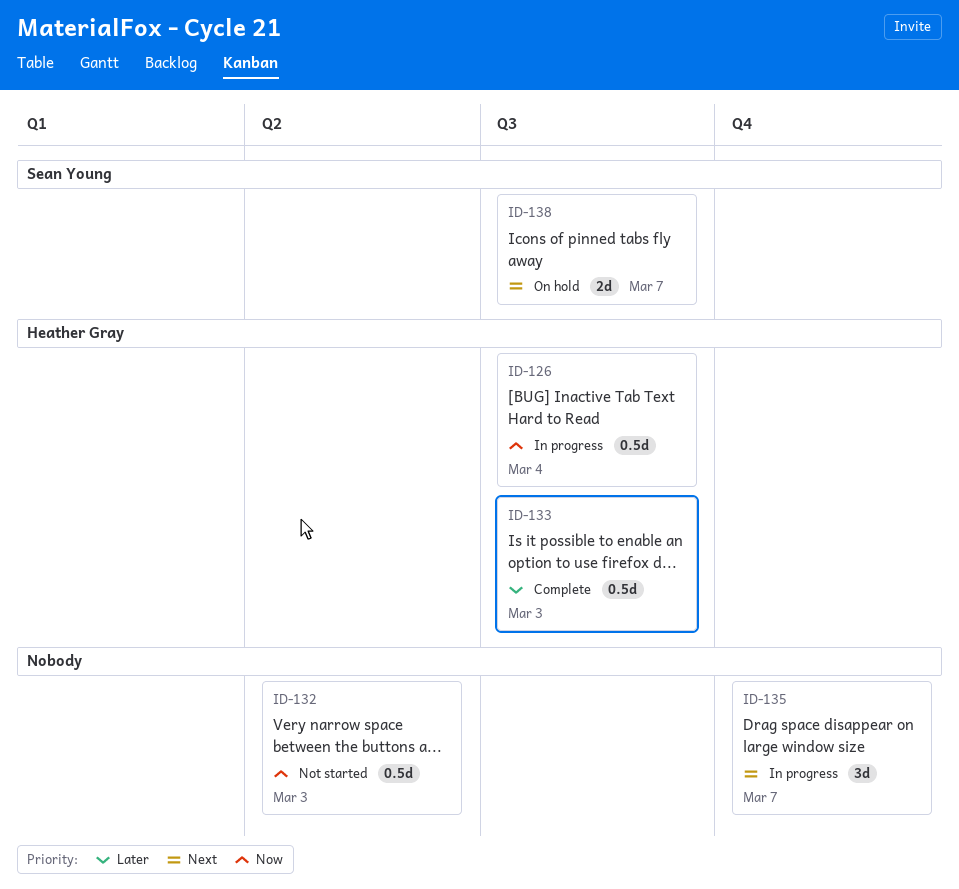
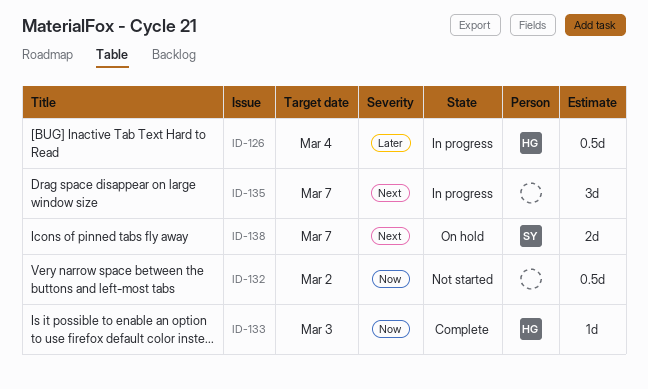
ID-126, priority: Now -> Later
ID-132, due: Mar 3 -> Mar 2
ID-133, priority: Later -> Now
ID-133, estimate: 0.5d -> 1d

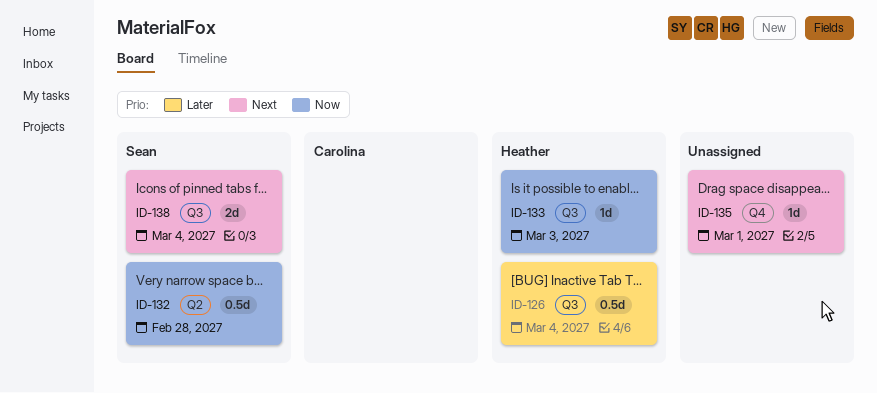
ID-132, owner: none -> Sean
ID-132, due: Mar 2 -> Feb 28
ID-135, estimate: 3d -> 1d
ID-135, due: Mar 7 -> Mar 1
ID-138, due: Mar 7 -> Mar 4

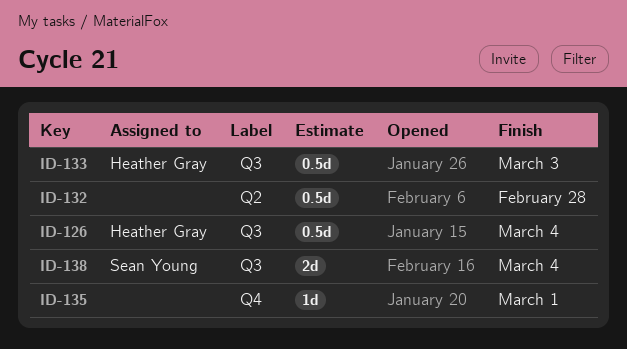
ID-132, owner: Sean Young -> none
ID-133, estimate: 1d -> 0.5d

